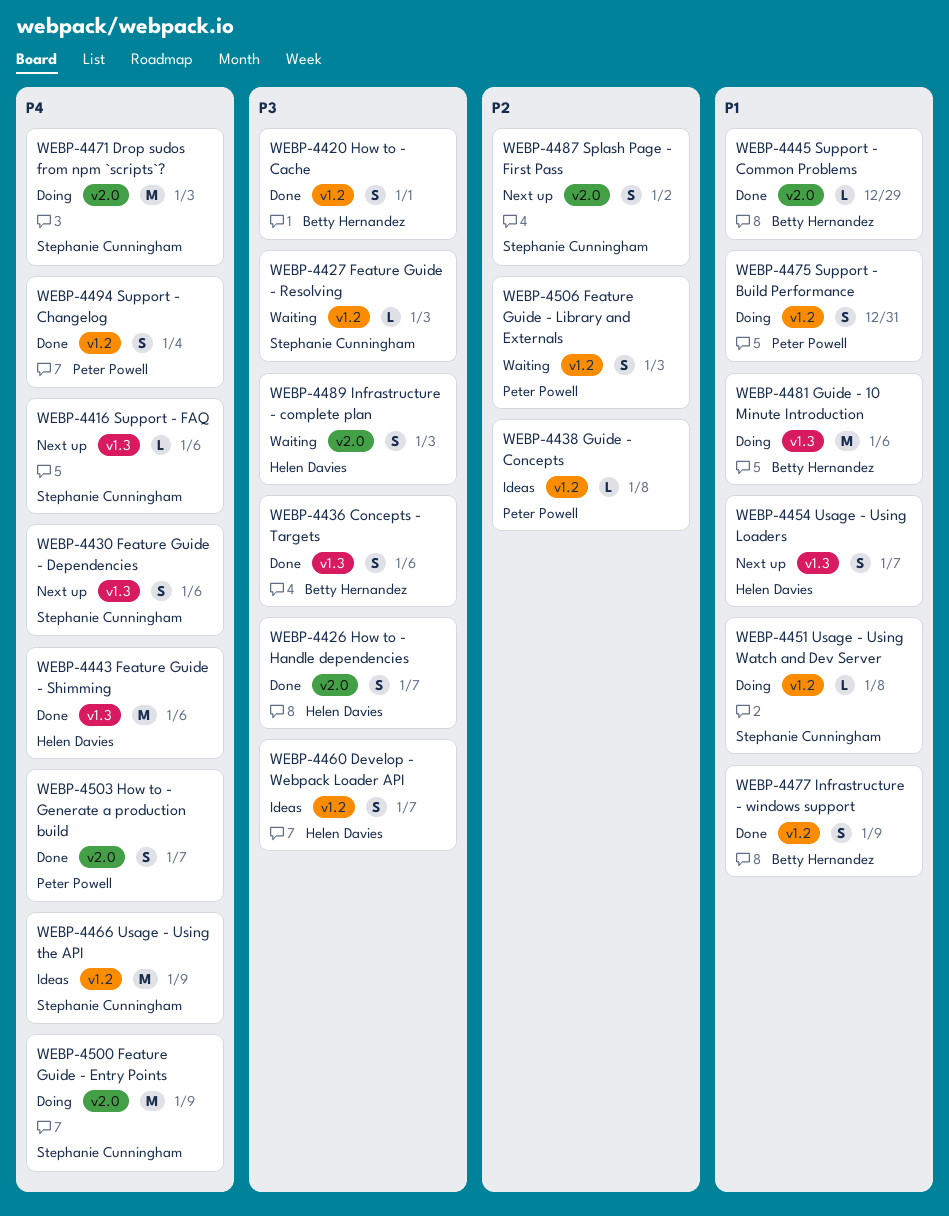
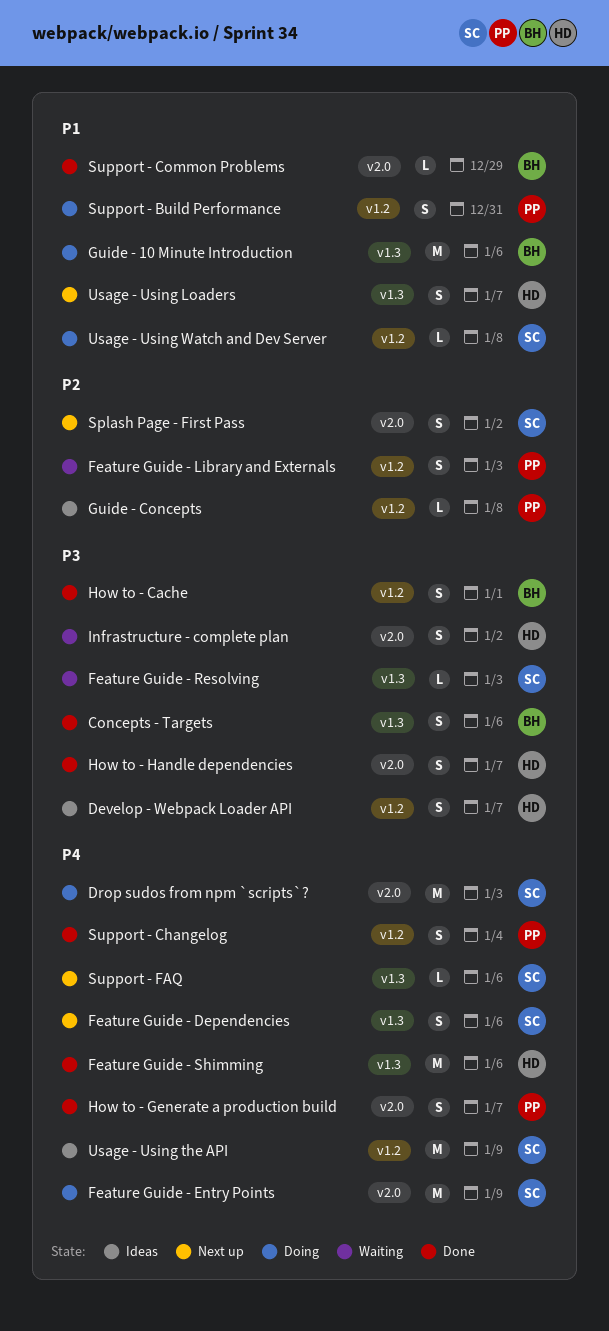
Feature Guide - Resolving, label: v1.2 -> v1.3
Infrastructure - complete plan, due: Jan 3 -> Jan 2
Infrastructure - windows support: present -> none

